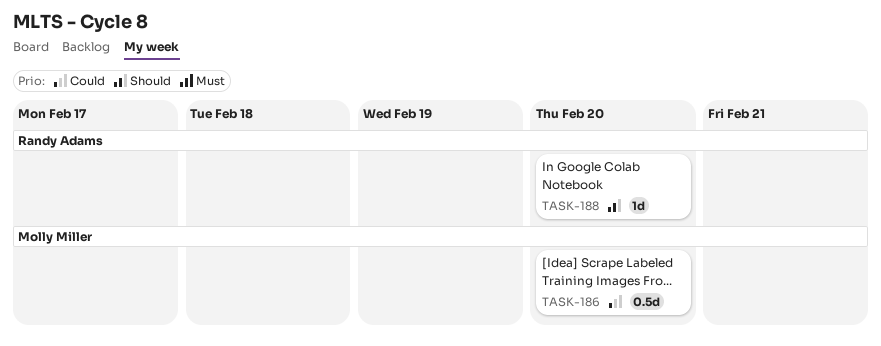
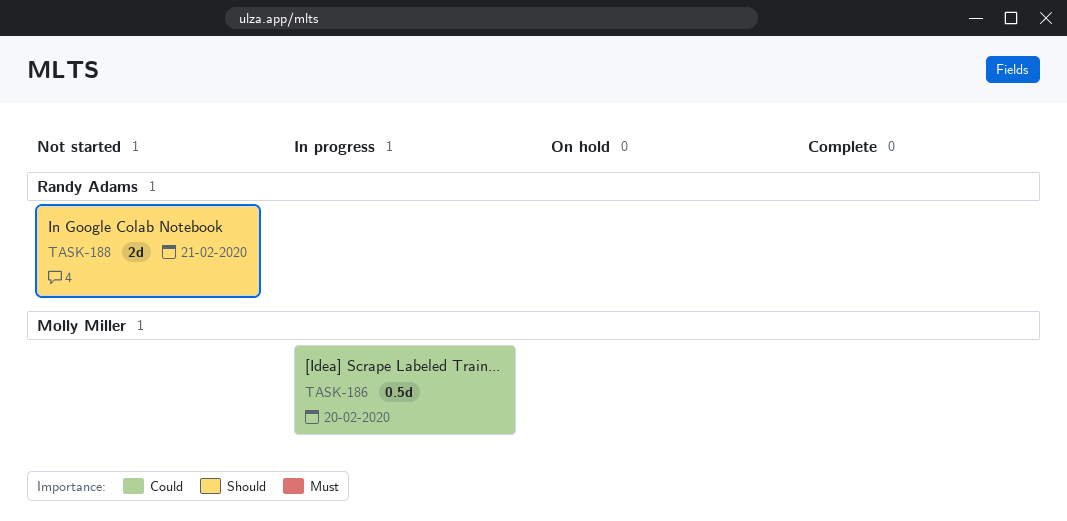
TASK-188, estimate: 1d -> 2d
TASK-188, due: Feb 20 -> Feb 21

